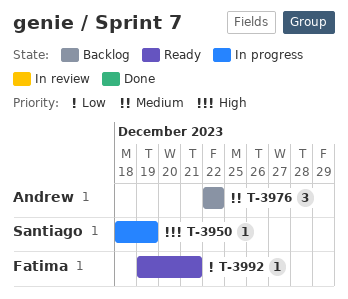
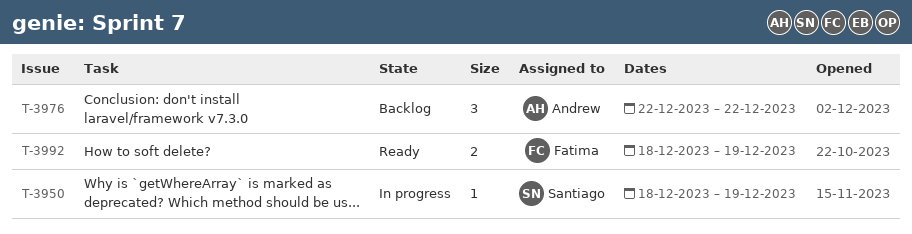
T-3992, estimate: 1 -> 2
T-3992, start: Dec 19 -> Dec 18
T-3992, due: Dec 21 -> Dec 19

